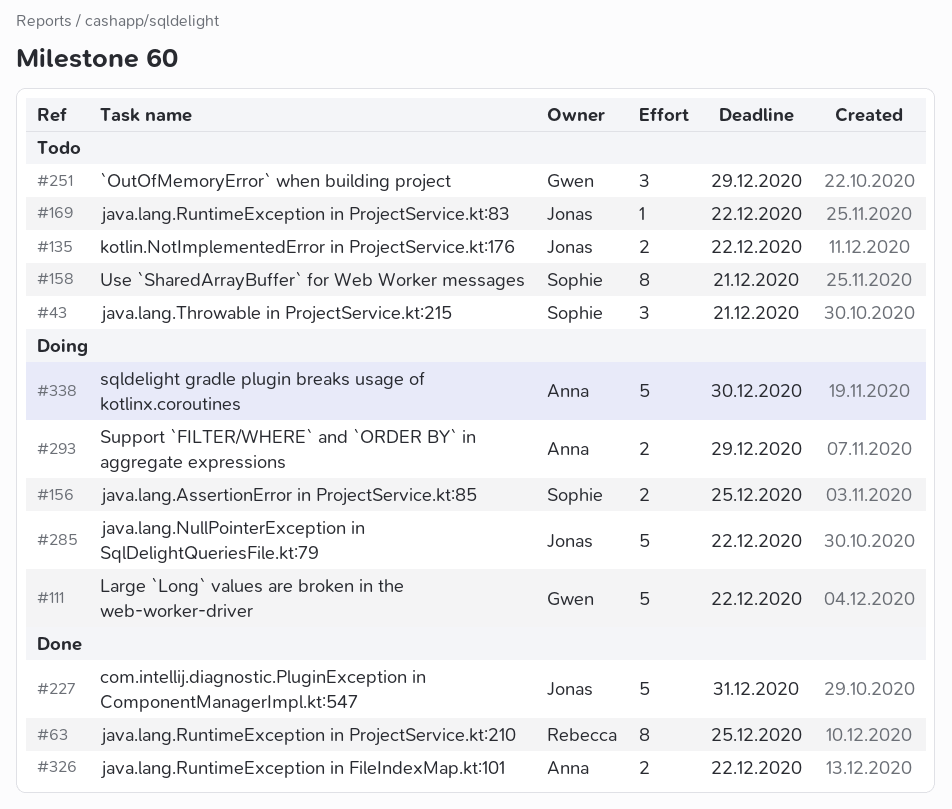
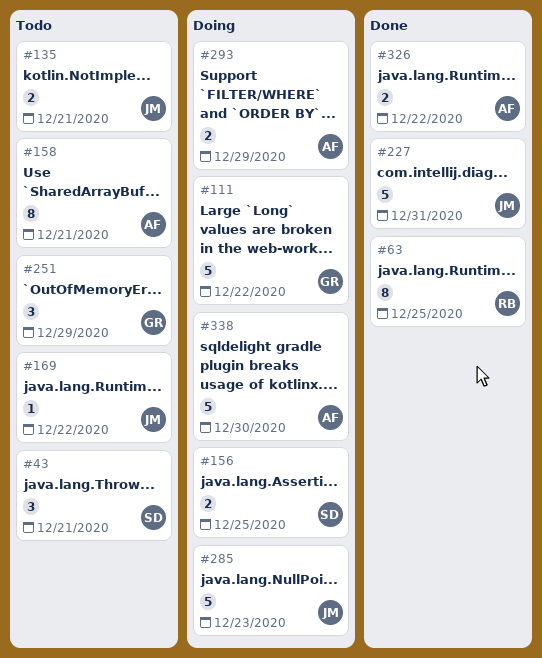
#135, due: Dec 22 -> Dec 21
#158, owner: Sophie -> Anna
#285, due: Dec 22 -> Dec 23

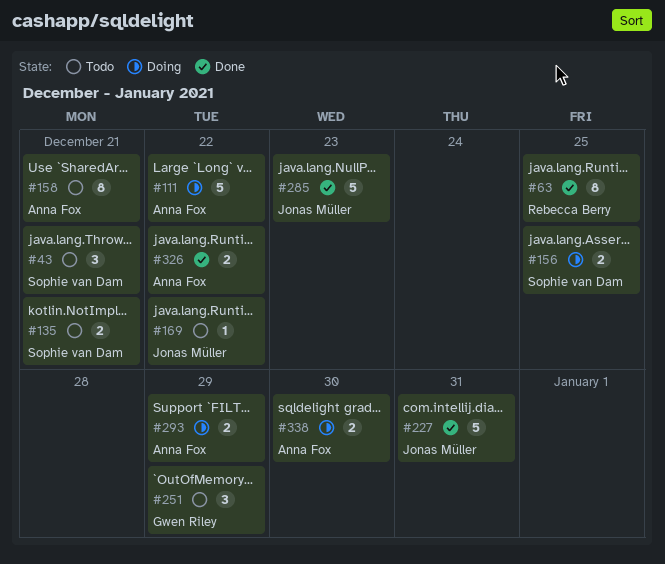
#111, owner: Gwen Riley -> Anna Fox
#135, owner: Jonas Müller -> Sophie van Dam
#285, status: Doing -> Done
#338, estimate: 5 -> 2

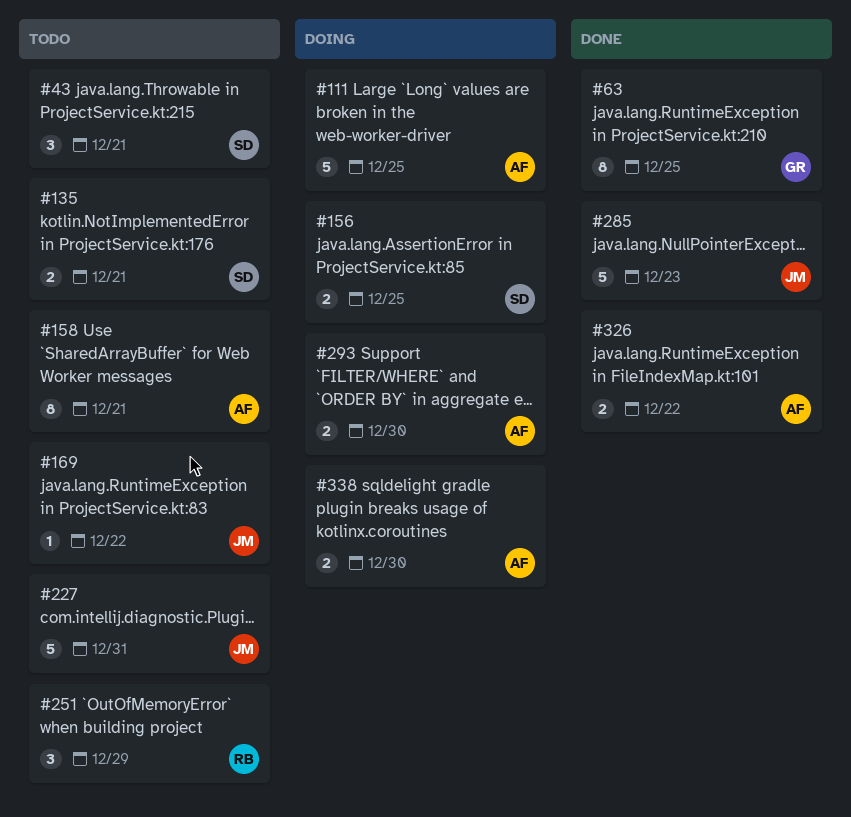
#63, owner: Rebecca Berry -> Gwen Riley
#111, due: Dec 22 -> Dec 25
#227, status: Done -> Todo
#251, owner: Gwen Riley -> Rebecca Berry
#293, due: Dec 29 -> Dec 30

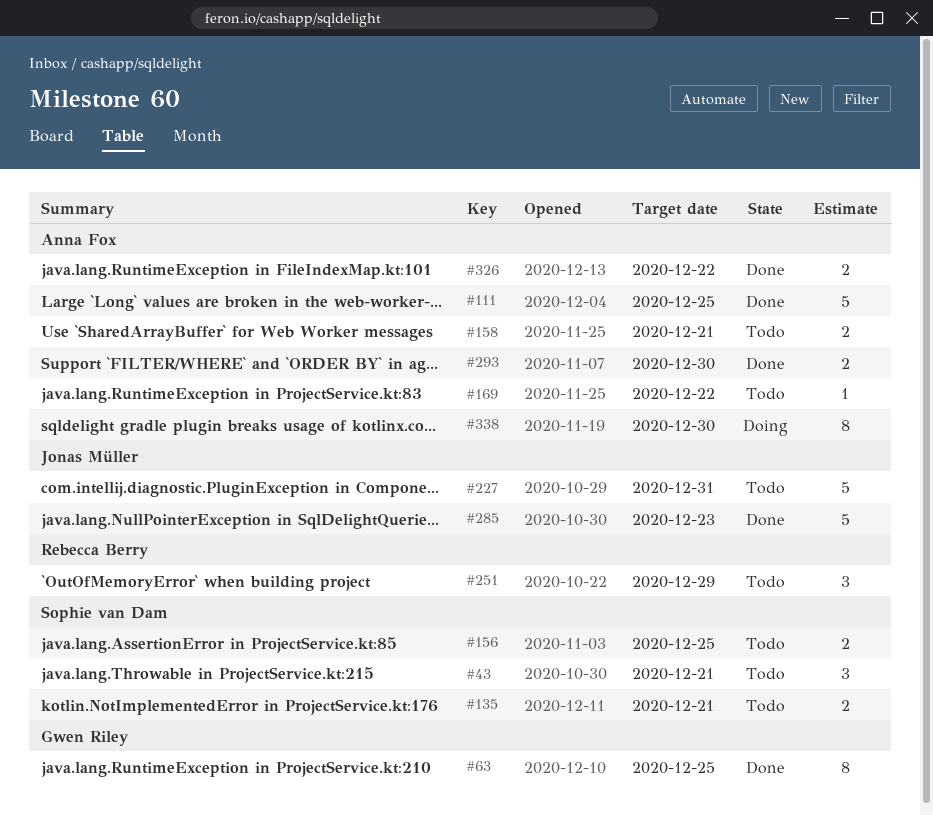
#111, status: Doing -> Done
#156, status: Doing -> Todo
#158, estimate: 8 -> 2
#169, owner: Jonas Müller -> Anna Fox
#293, status: Doing -> Done
#338, estimate: 2 -> 8

